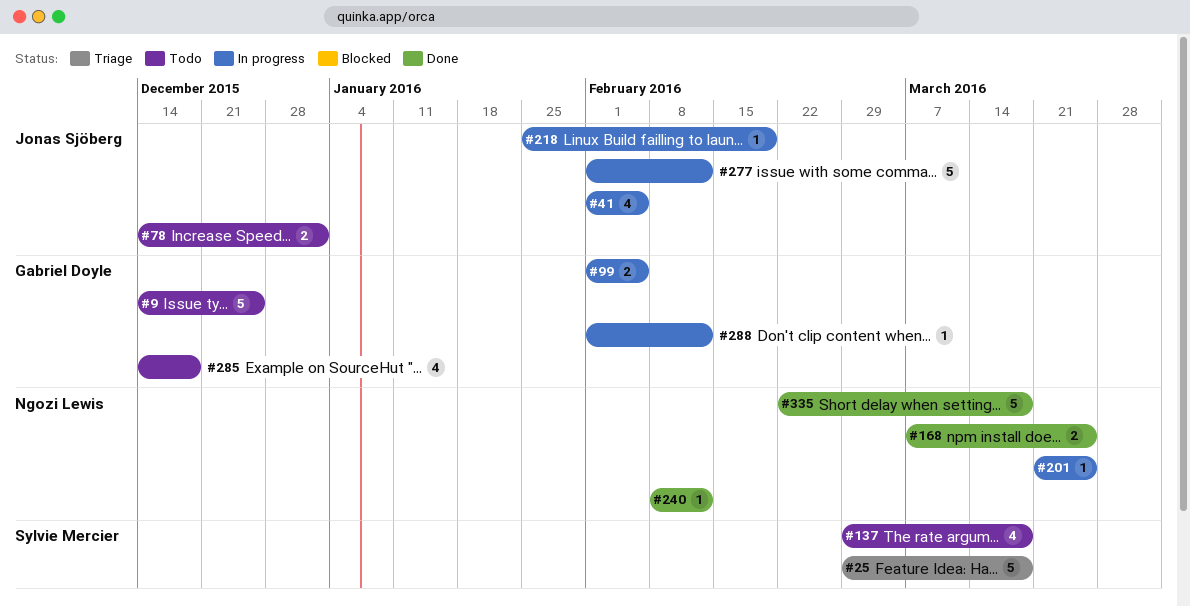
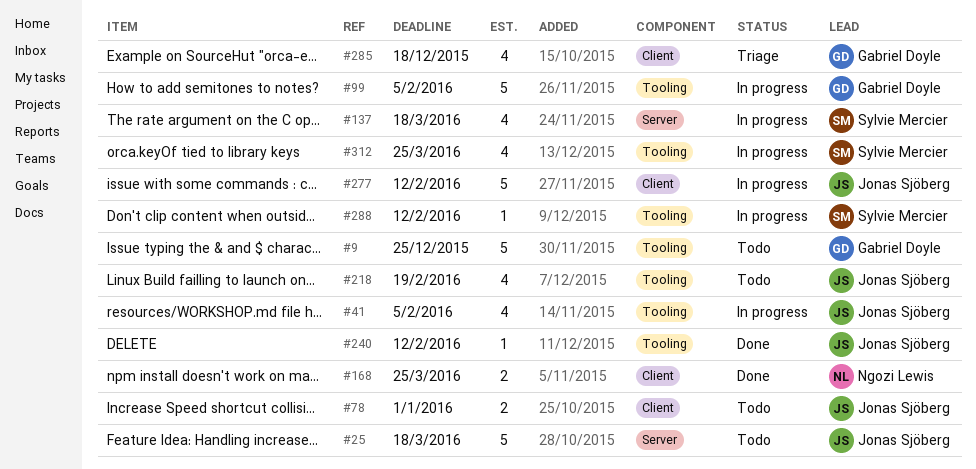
#25, status: Triage -> Todo
#25, owner: Sylvie Mercier -> Jonas Sjöberg
#99, estimate: 2 -> 5
#137, status: Todo -> In progress
#201: present -> none
#218, status: In progress -> Todo
#218, estimate: 1 -> 4
#240, owner: Ngozi Lewis -> Jonas Sjöberg
#285, status: Todo -> Triage
#288, owner: Gabriel Doyle -> Sylvie Mercier
#312: none -> present
#335: present -> none

